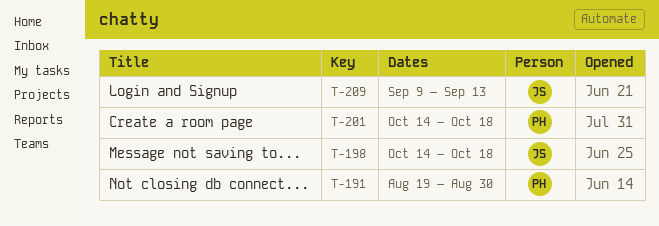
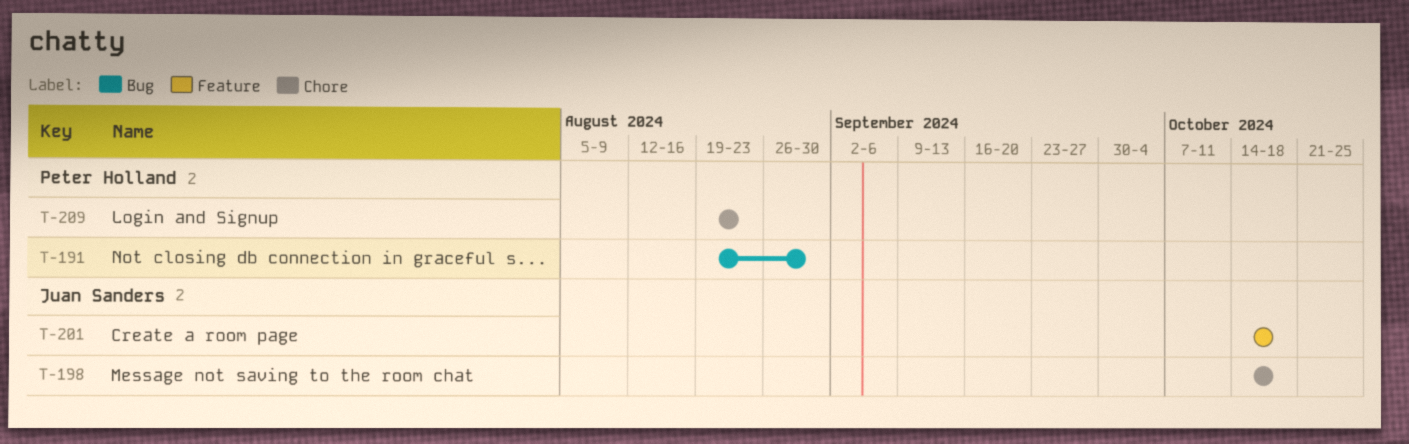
T-201, owner: Peter Holland -> Juan Sanders
T-209, owner: Juan Sanders -> Peter Holland
T-209, start: Sep 9 -> Aug 19
T-209, due: Sep 13 -> Aug 23

